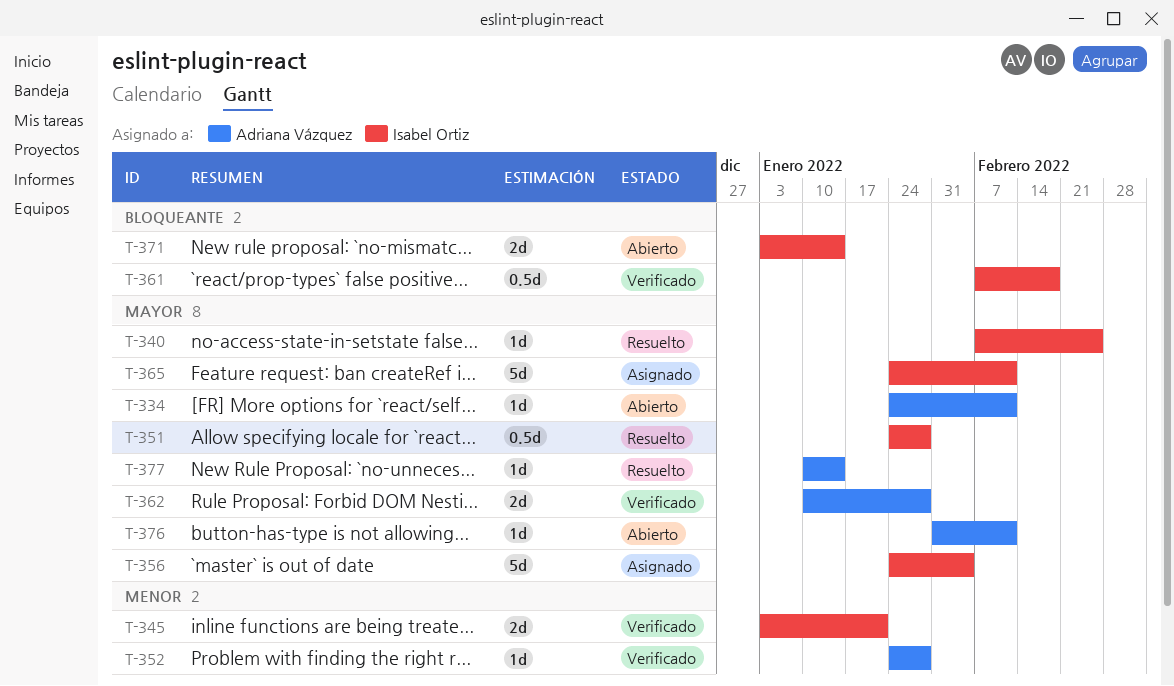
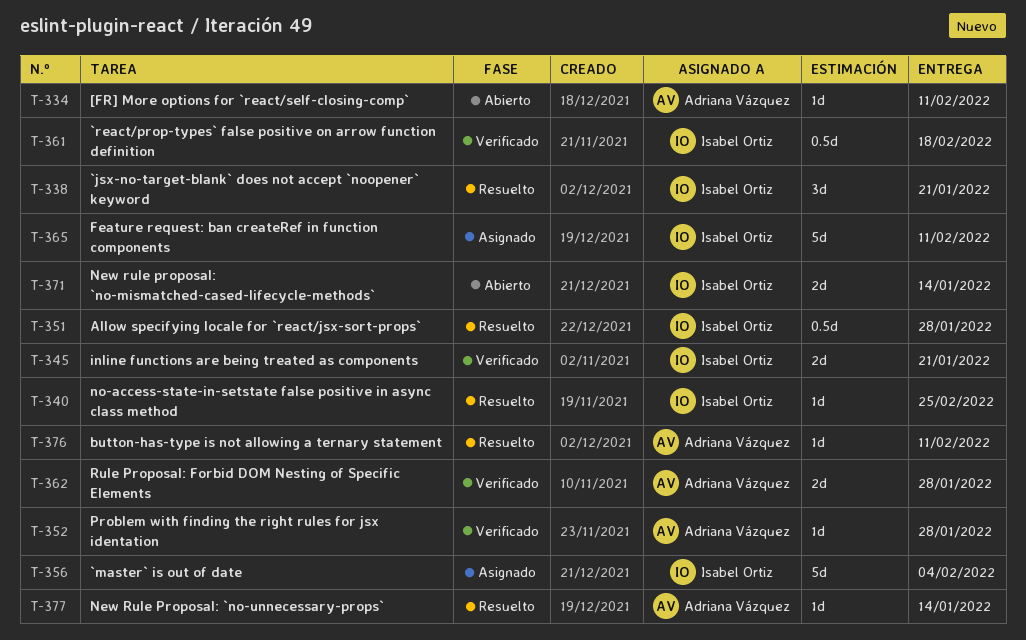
T-338: none -> present
T-376, status: Abierto -> Resuelto

